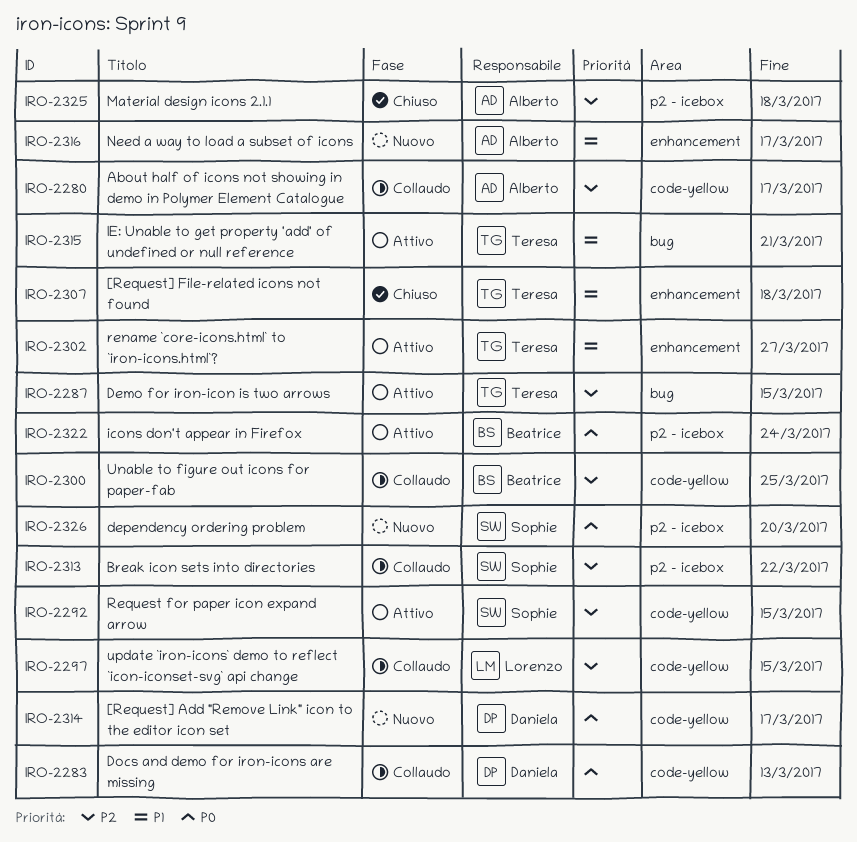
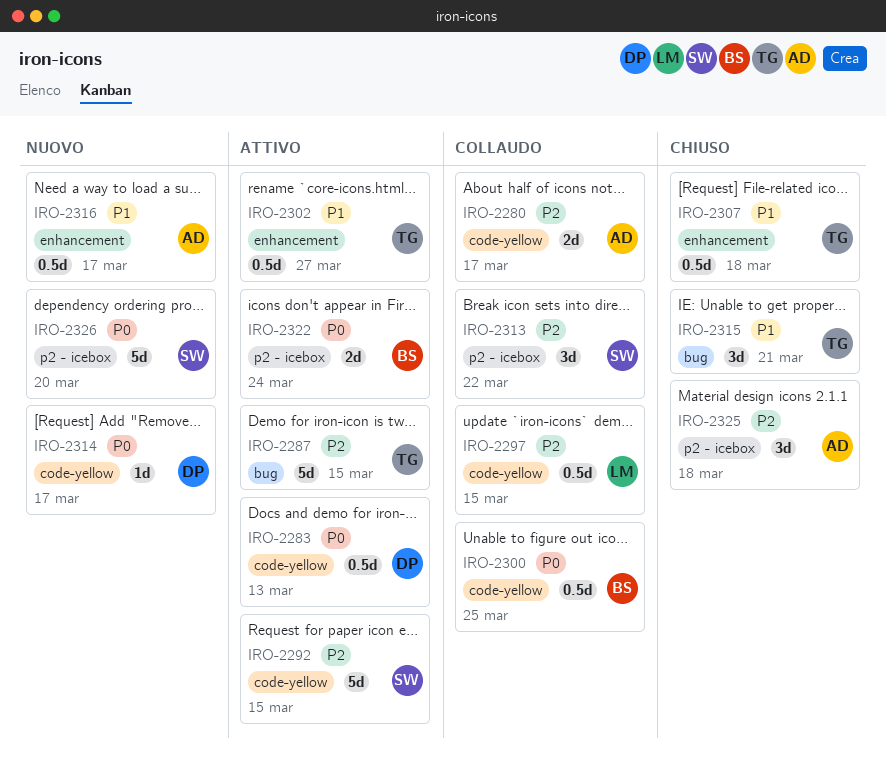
IRO-2283, status: Collaudo -> Attivo
IRO-2300, priority: P2 -> P0
IRO-2315, status: Attivo -> Chiuso

